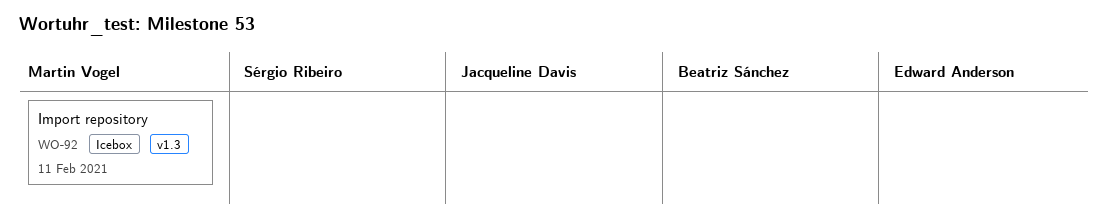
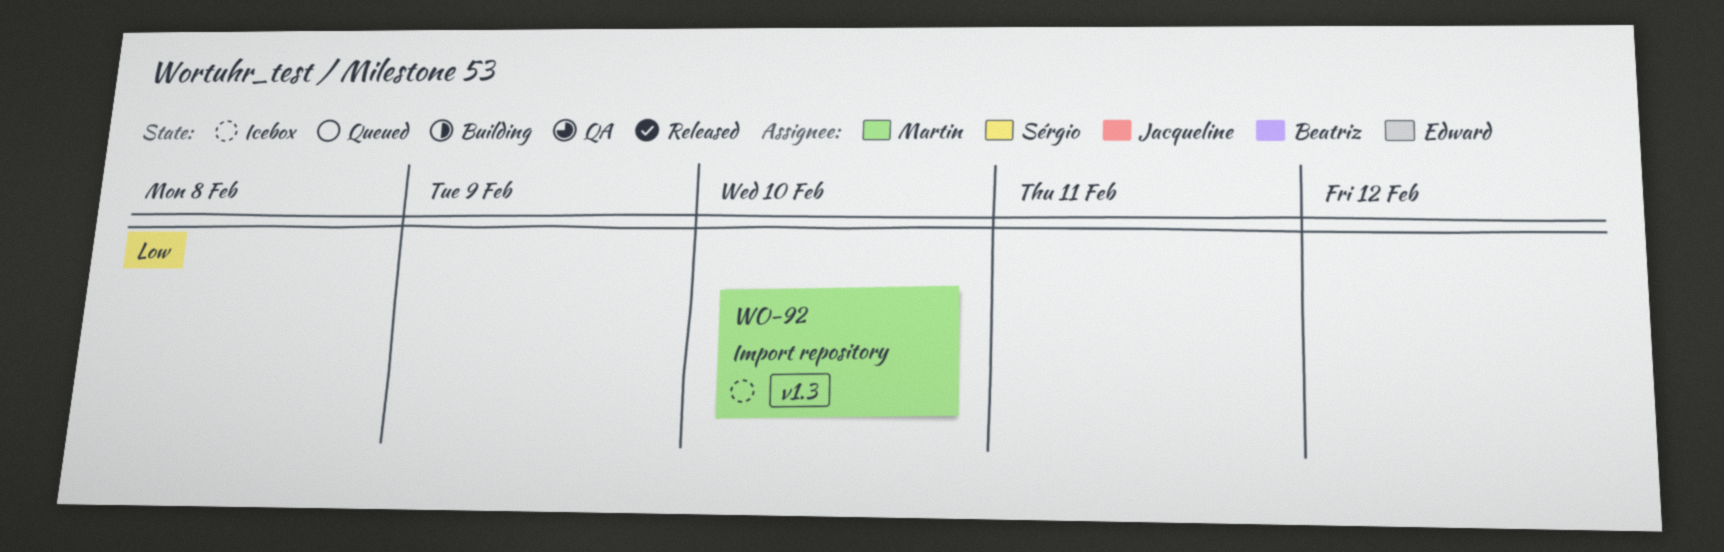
WO-92, due: Feb 11 -> Feb 10

